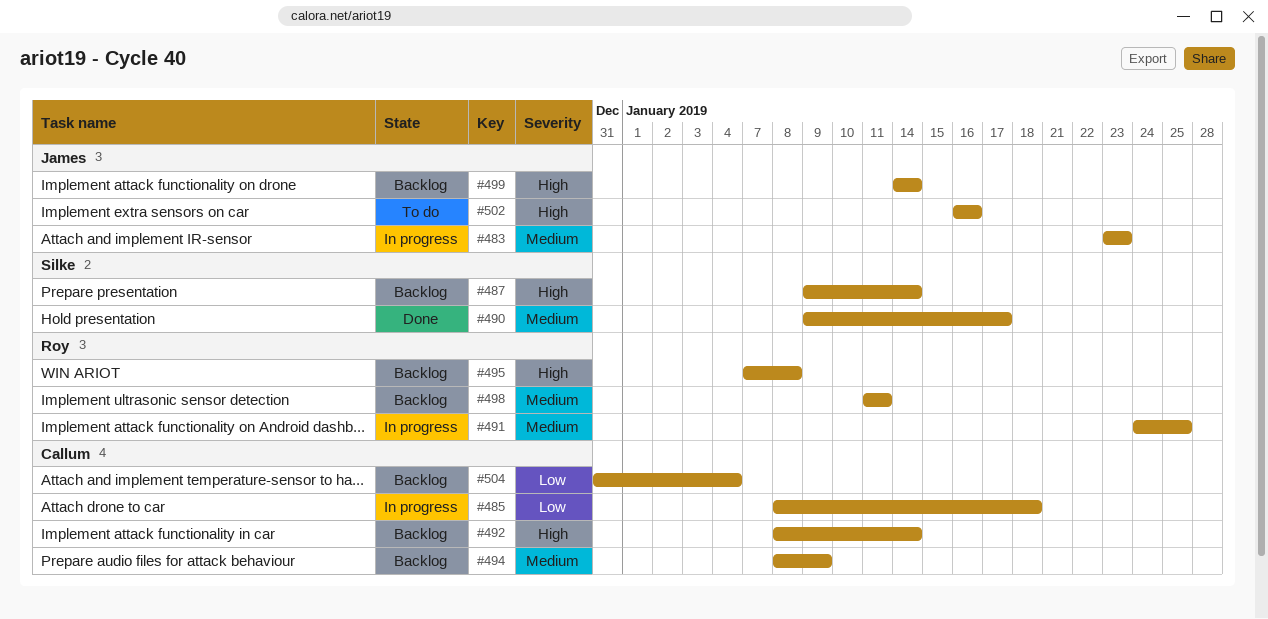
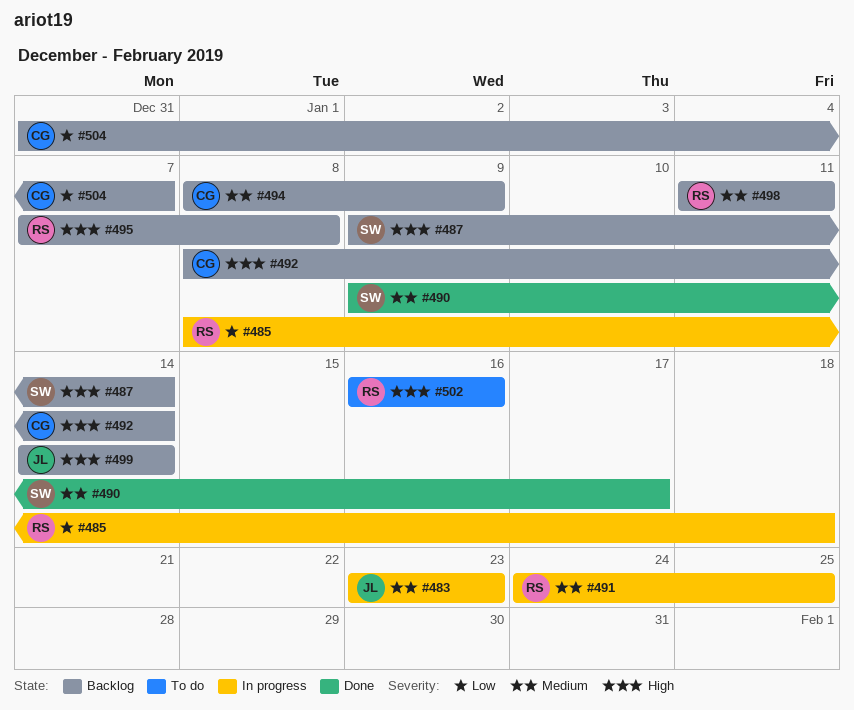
#485, owner: Callum -> Roy
#502, owner: James -> Roy
#504, due: Jan 4 -> Jan 7

